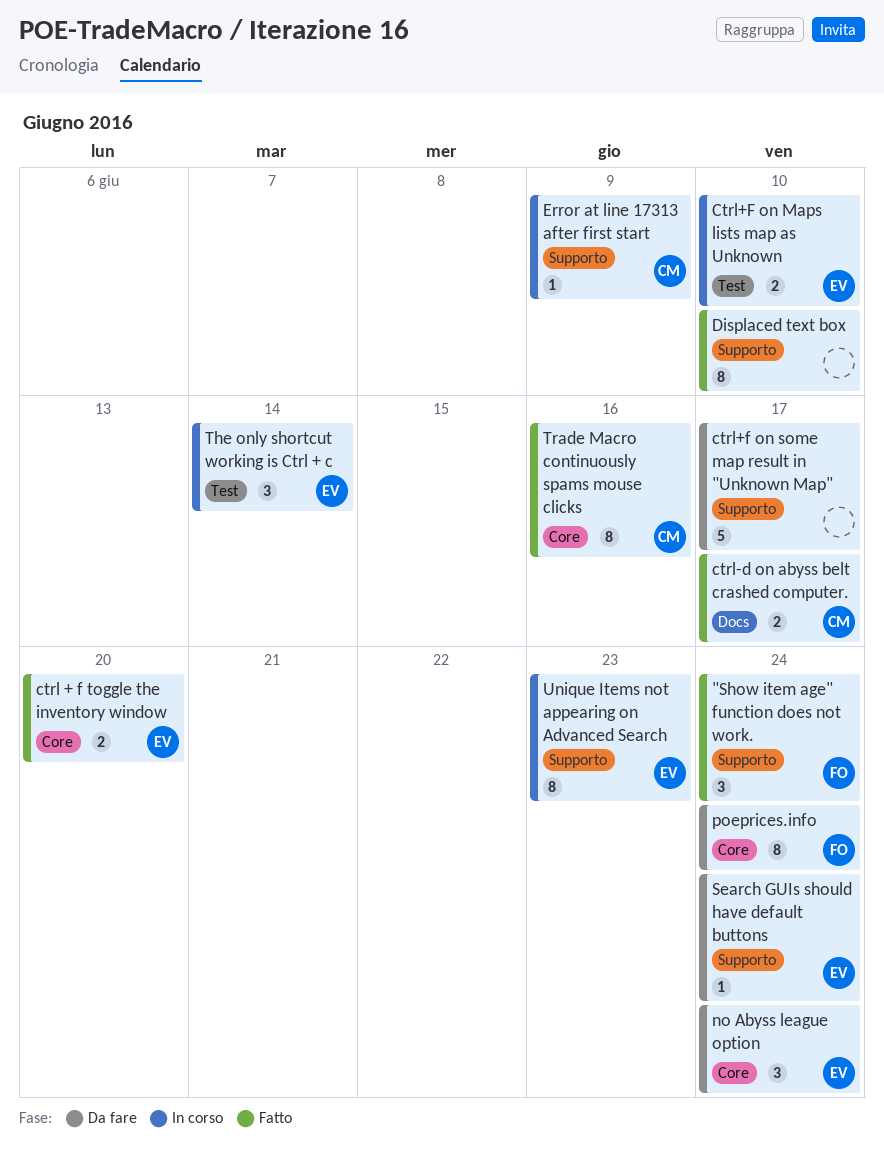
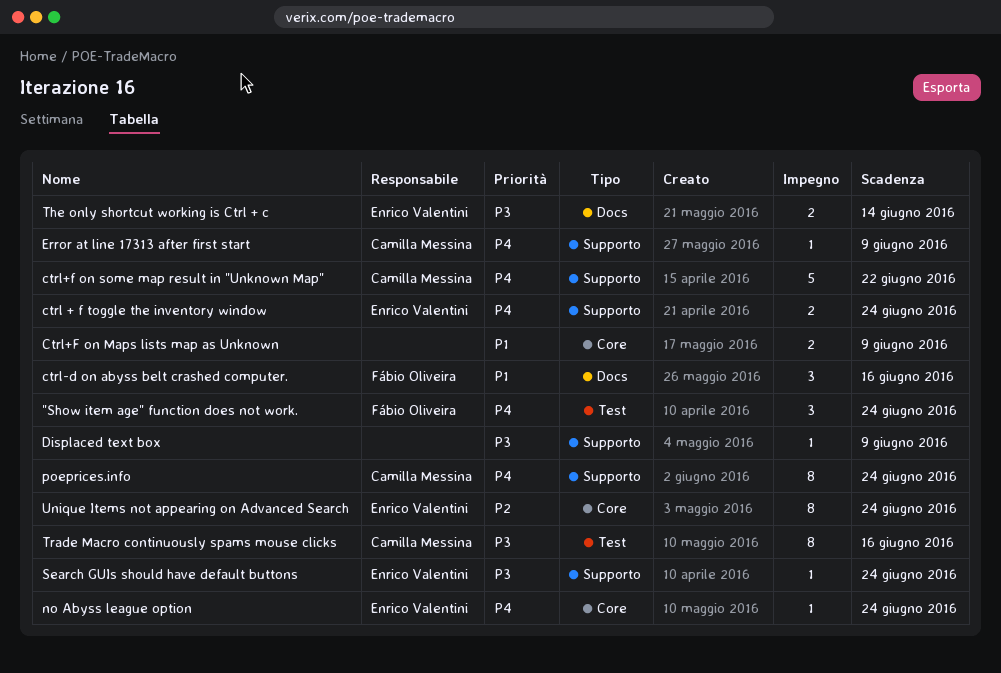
"Show item age" function does not work., label: Supporto -> Test
ctrl + f toggle the inventory window, label: Core -> Supporto
ctrl + f toggle the inventory window, due: Jun 20 -> Jun 24
Ctrl+F on Maps lists map as Unknown, owner: Enrico Valentini -> none
Ctrl+F on Maps lists map as Unknown, label: Test -> Core
Ctrl+F on Maps lists map as Unknown, due: Jun 10 -> Jun 9
ctrl+f on some map result in "Unknown Map", owner: none -> Camilla Messina
ctrl+f on some map result in "Unknown Map", due: Jun 17 -> Jun 22
ctrl-d on abyss belt crashed computer., owner: Camilla Messina -> Fábio Oliveira
ctrl-d on abyss belt crashed computer., estimate: 2 -> 3
ctrl-d on abyss belt crashed computer., due: Jun 17 -> Jun 16
Displaced text box, estimate: 8 -> 1
Displaced text box, due: Jun 10 -> Jun 9
no Abyss league option, estimate: 3 -> 1
poeprices.info, owner: Fábio Oliveira -> Camilla Messina
poeprices.info, label: Core -> Supporto
The only shortcut working is Ctrl + c, label: Test -> Docs
The only shortcut working is Ctrl + c, estimate: 3 -> 2
Trade Macro continuously spams mouse clicks, label: Core -> Test
Unique Items not appearing on Advanced Search, label: Supporto -> Core
Unique Items not appearing on Advanced Search, due: Jun 23 -> Jun 24

